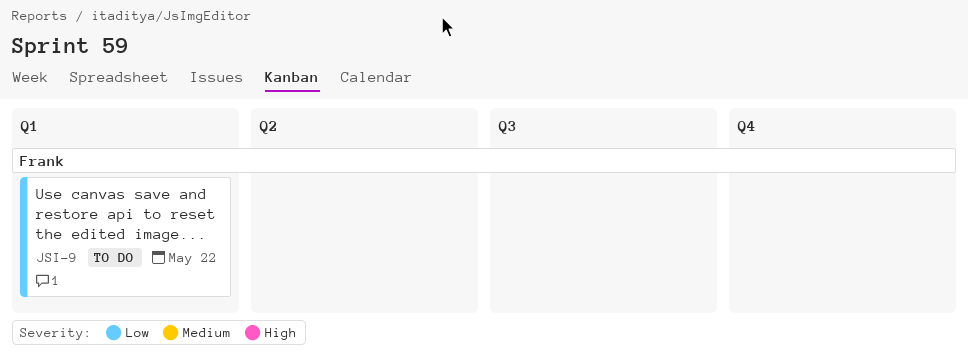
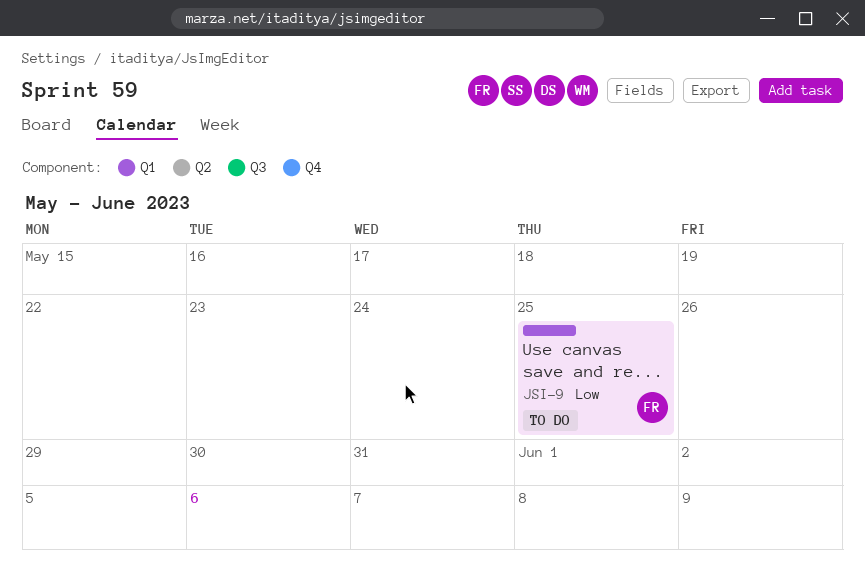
JSI-9, due: May 22 -> May 25

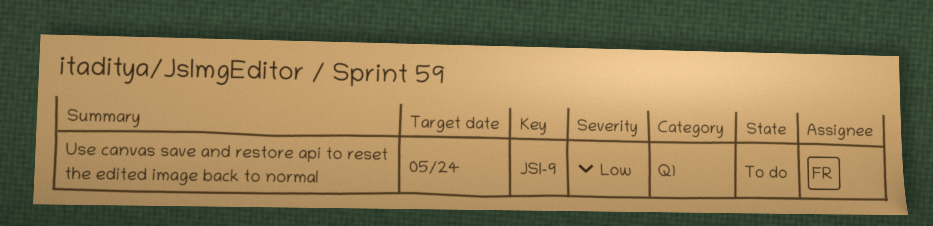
JSI-9, due: May 25 -> May 24

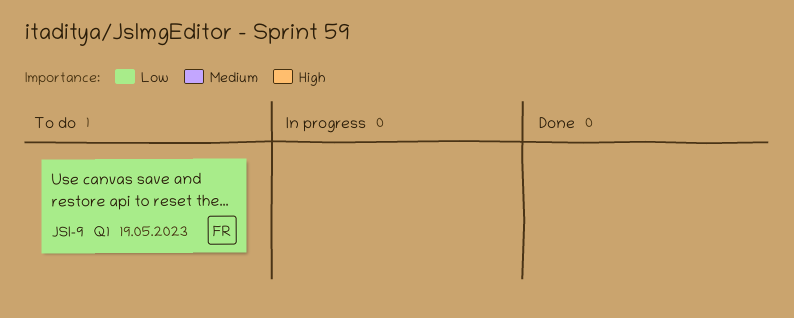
JSI-9, due: May 24 -> May 19

